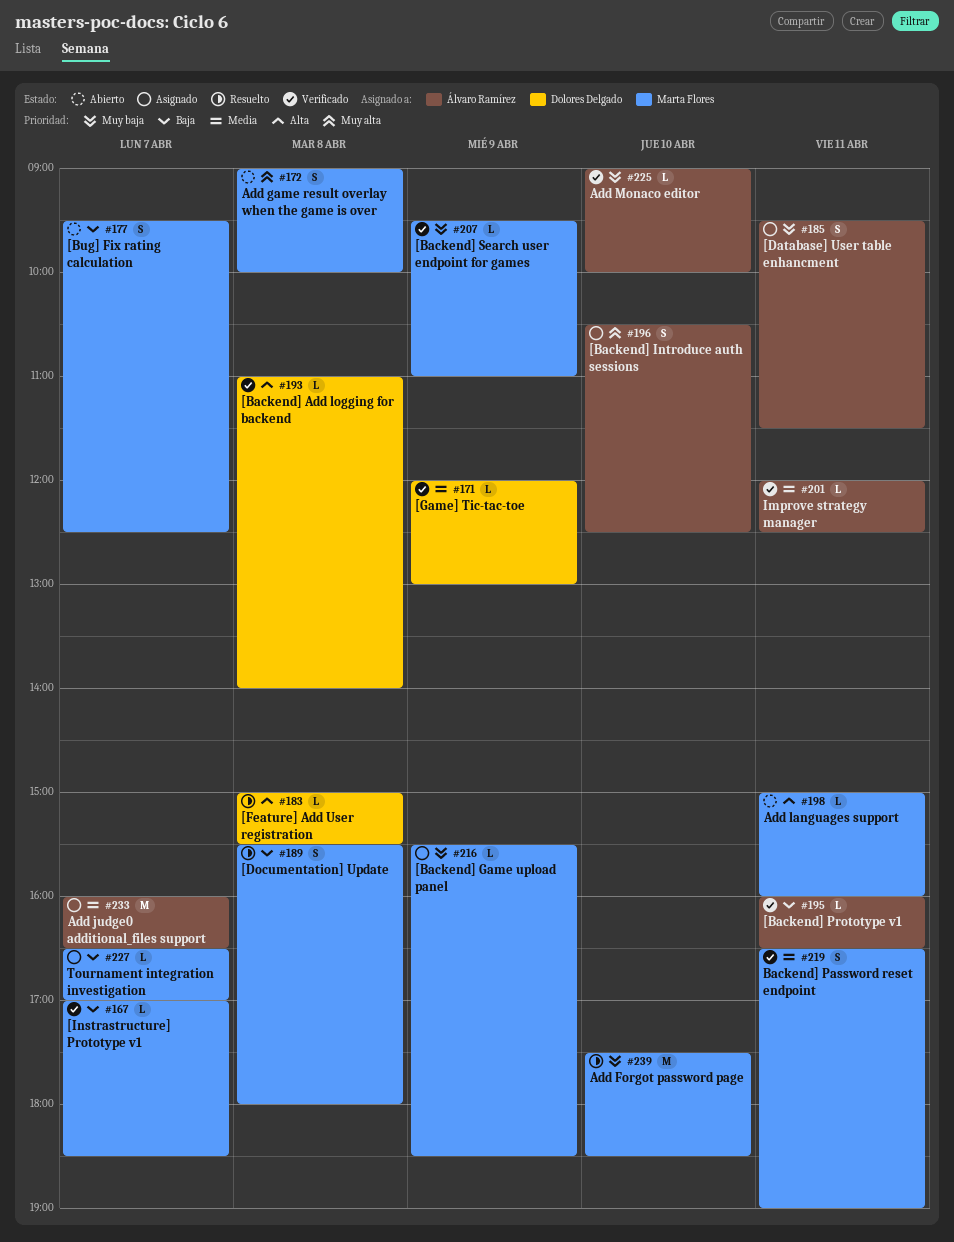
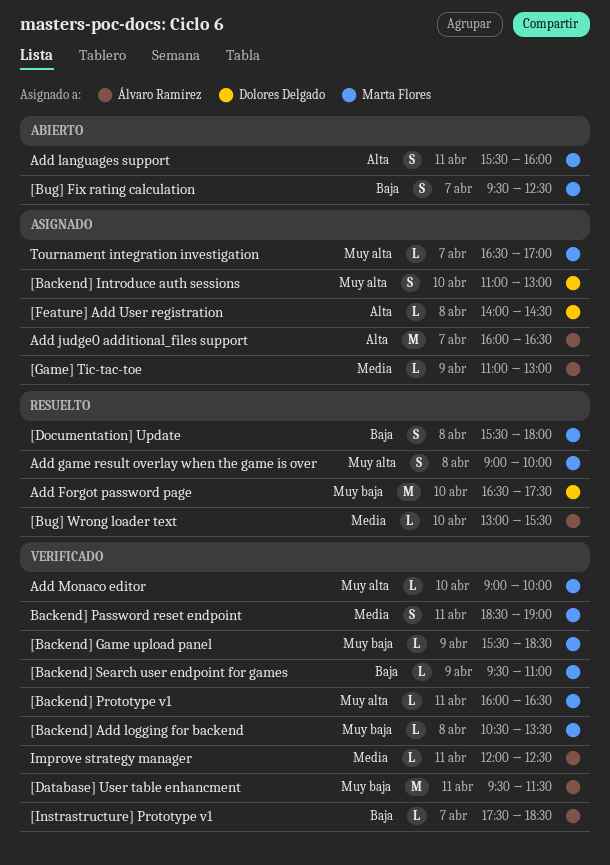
[Backend] Add logging for backend, owner: Dolores Delgado -> Marta Flores
[Backend] Add logging for backend, priority: Alta -> Muy baja
[Backend] Add logging for backend, begins: 11:00 -> 10:30
[Backend] Add logging for backend, ends: 14:00 -> 13:30
[Backend] Game upload panel, status: Asignado -> Verificado
[Backend] Introduce auth sessions, owner: Álvaro Ramírez -> Dolores Delgado
[Backend] Introduce auth sessions, begins: 10:30 -> 11:00
[Backend] Introduce auth sessions, ends: 12:30 -> 13:00
[Backend] Prototype v1, owner: Álvaro Ramírez -> Marta Flores
[Backend] Prototype v1, priority: Baja -> Muy alta
[Backend] Search user endpoint for games, priority: Muy baja -> Baja
[Bug] Wrong loader text: none -> present
[Database] User table enhancment, status: Asignado -> Verificado
[Database] User table enhancment, estimate: S -> M
[Feature] Add User registration, status: Resuelto -> Asignado
[Feature] Add User registration, begins: 15:00 -> 14:00
[Feature] Add User registration, ends: 15:30 -> 14:30
[Game] Tic-tac-toe, status: Verificado -> Asignado
[Game] Tic-tac-toe, owner: Dolores Delgado -> Álvaro Ramírez
[Game] Tic-tac-toe, begins: 12:00 -> 11:00
[Instrastructure] Prototype v1, owner: Marta Flores -> Álvaro Ramírez
[Instrastructure] Prototype v1, begins: 17:00 -> 17:30
Add Forgot password page, owner: Marta Flores -> Dolores Delgado
Add Forgot password page, begins: 17:30 -> 16:30
Add Forgot password page, ends: 18:30 -> 17:30
Add game result overlay when the game is over, status: Abierto -> Resuelto
Add judge0 additional_files support, priority: Media -> Alta
Add languages support, estimate: L -> S
Add languages support, begins: 15:00 -> 15:30
Add Monaco editor, owner: Álvaro Ramírez -> Marta Flores
Add Monaco editor, priority: Muy baja -> Muy alta
Backend] Password reset endpoint, begins: 16:30 -> 18:30
Tournament integration investigation, priority: Baja -> Muy alta

